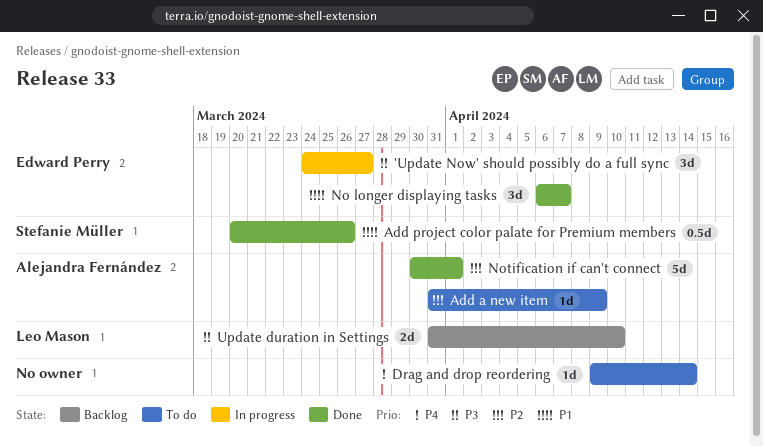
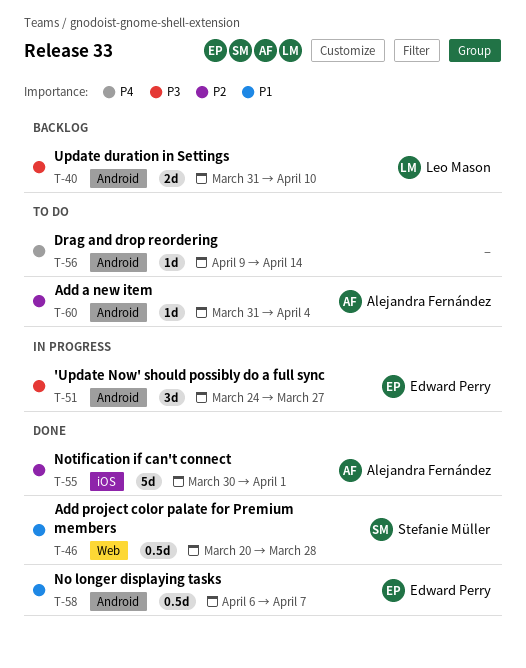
Add a new item, due: Apr 9 -> Apr 4
Add project color palate for Premium members, due: Mar 26 -> Mar 28
No longer displaying tasks, estimate: 3d -> 0.5d

